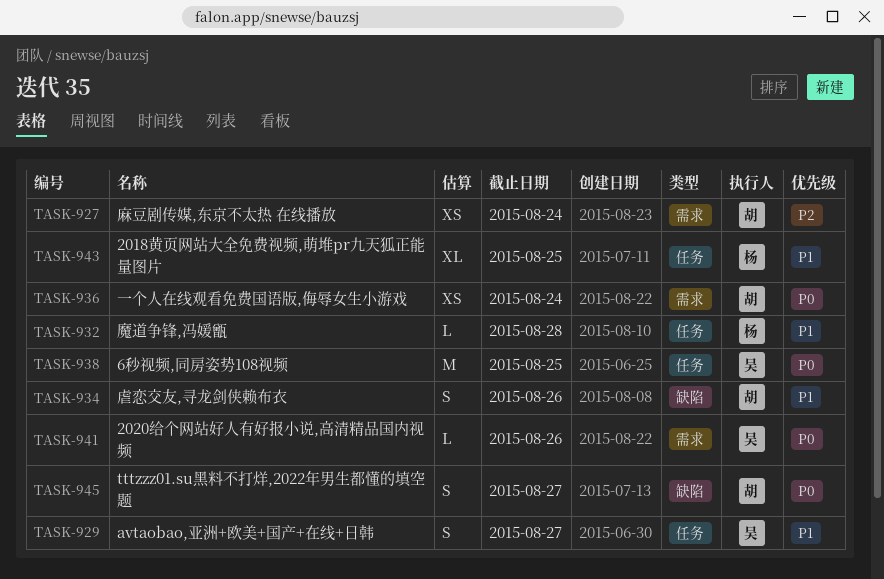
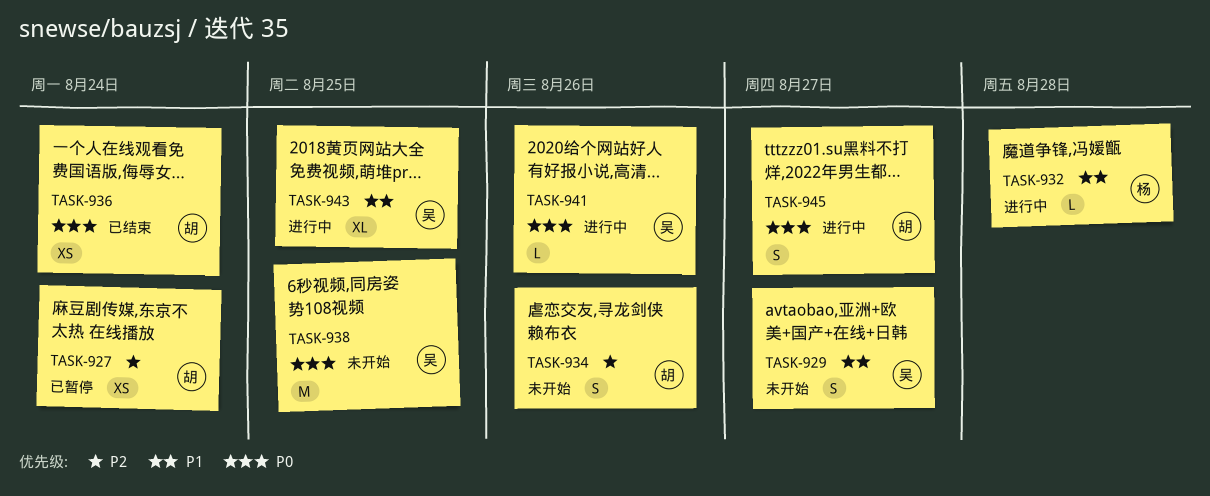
TASK-934, priority: P1 -> P2
TASK-943, owner: 杨 -> 吴

